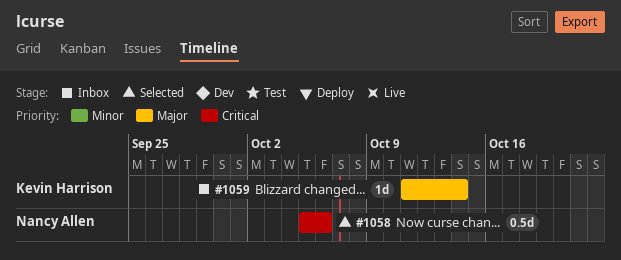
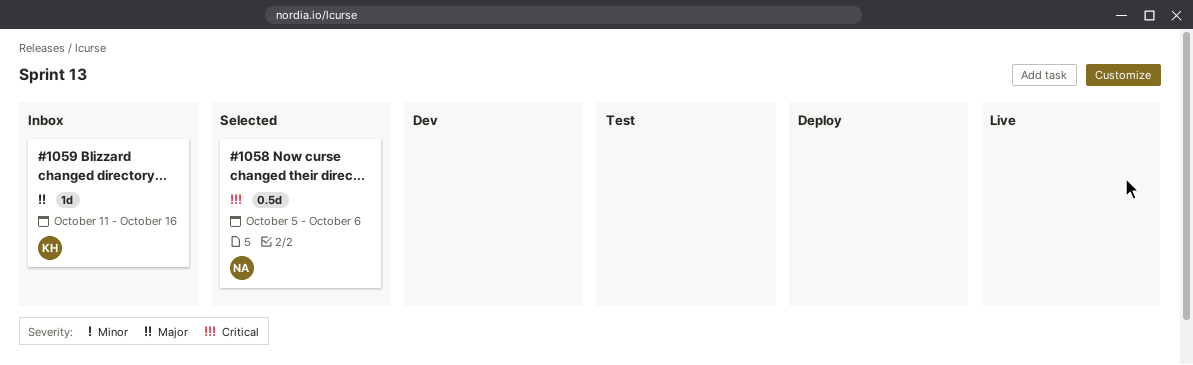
#1059, due: Oct 14 -> Oct 16

